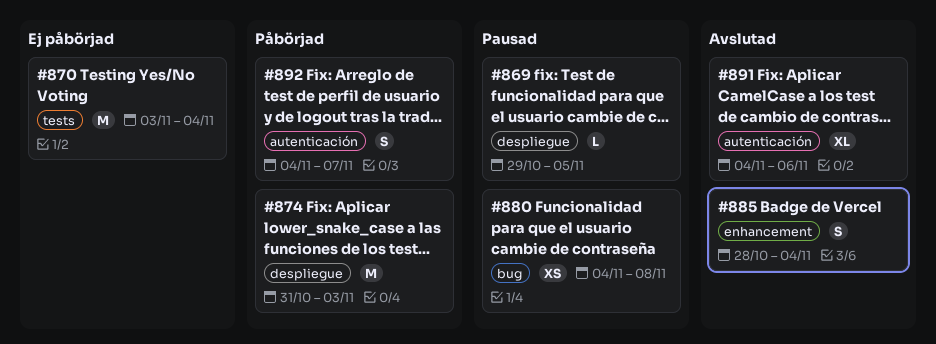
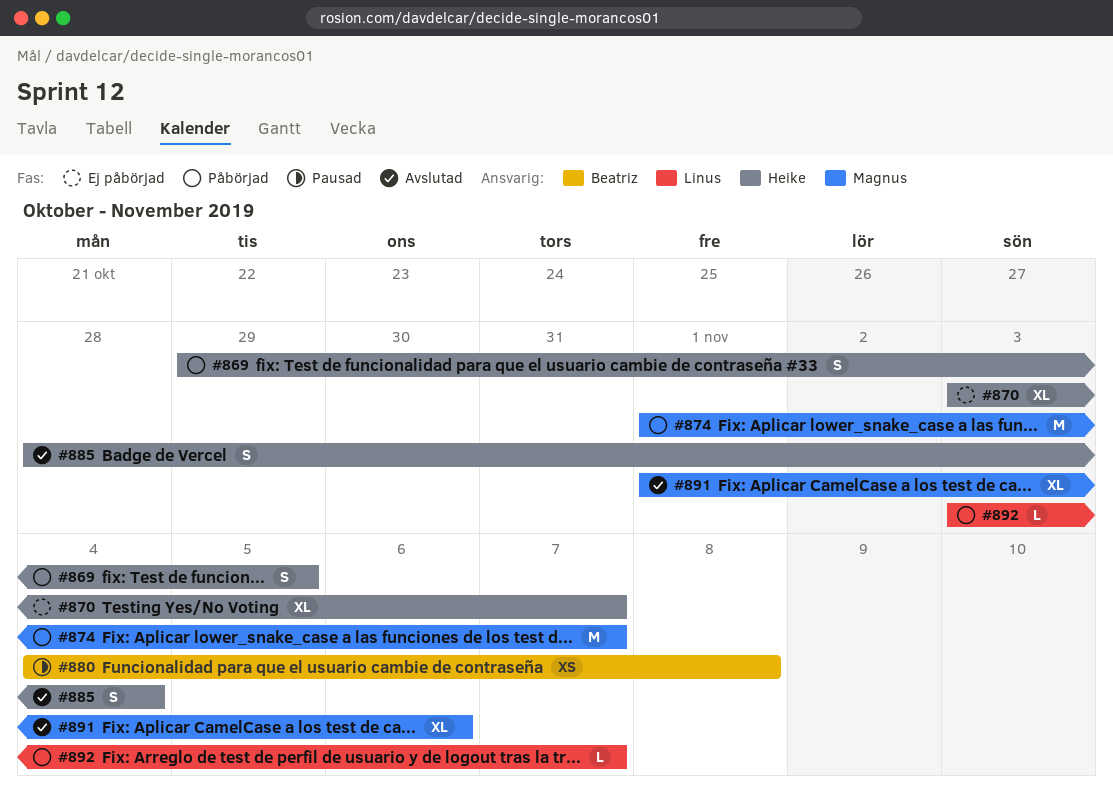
#869, status: Pausad -> Påbörjad
#869, estimate: L -> S
#870, estimate: M -> XL
#870, due: Nov 4 -> Nov 7
#874, start: Oct 31 -> Nov 1
#874, due: Nov 3 -> Nov 7
#891, start: Nov 4 -> Nov 1
#892, estimate: S -> L
#892, start: Nov 4 -> Nov 3

